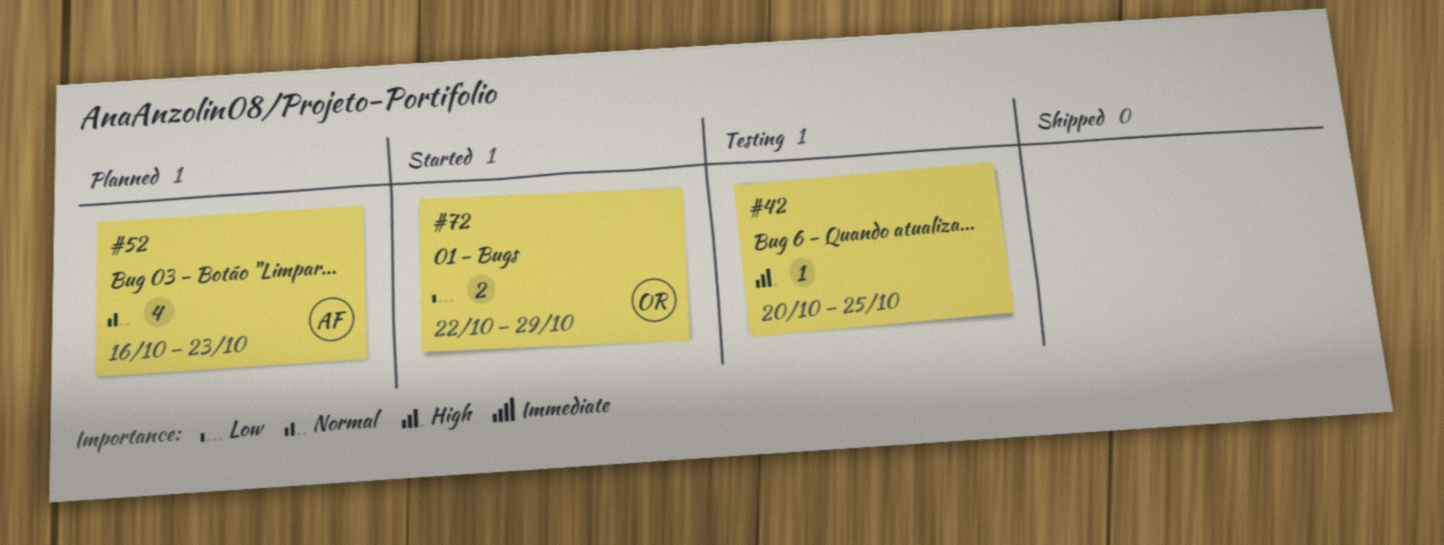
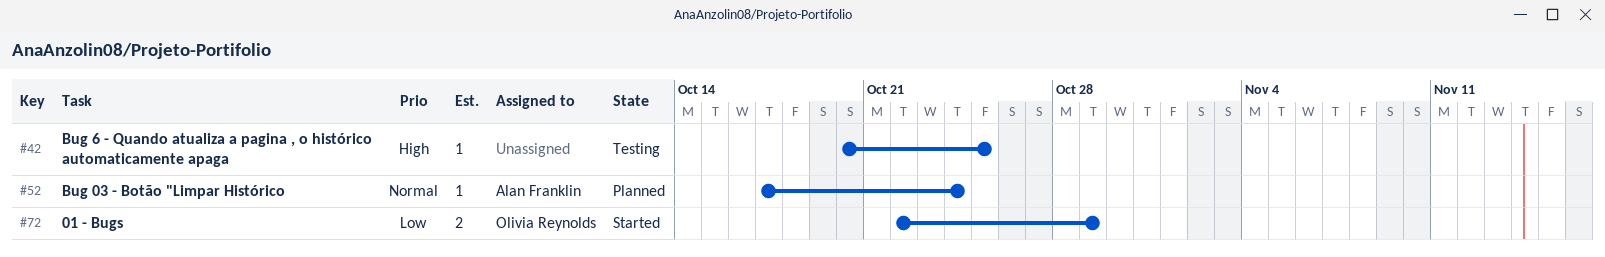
#52, estimate: 4 -> 1
#52, start: Oct 16 -> Oct 17
#52, due: Oct 23 -> Oct 24

